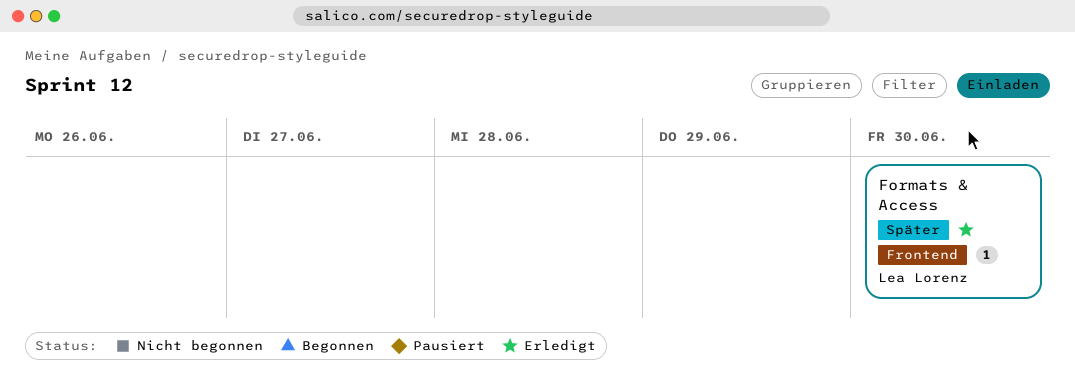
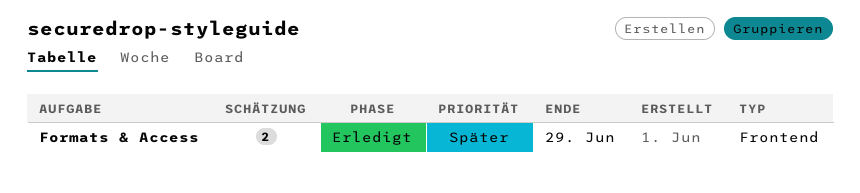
Formats & Access, estimate: 1 -> 2
Formats & Access, due: Jun 30 -> Jun 29

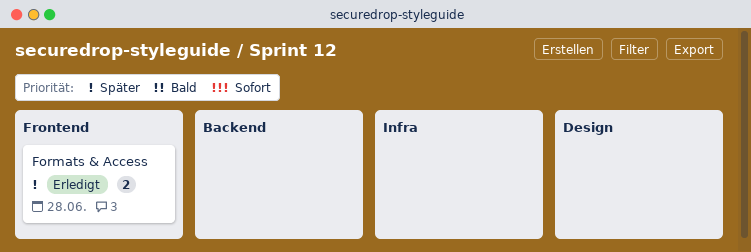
Formats & Access, due: Jun 29 -> Jun 28

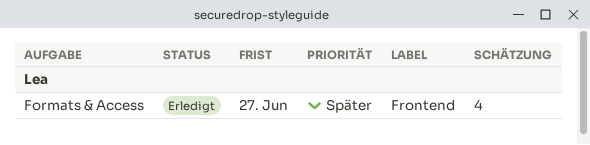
Formats & Access, estimate: 2 -> 4
Formats & Access, due: Jun 28 -> Jun 27

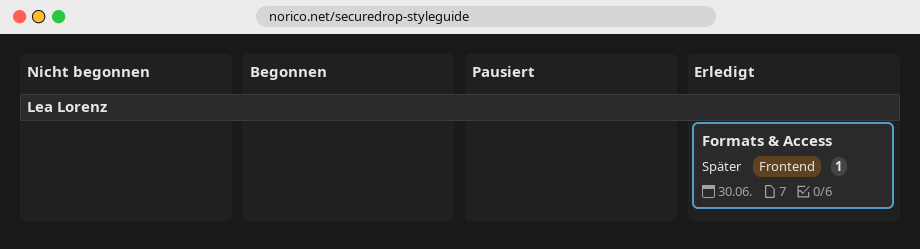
Formats & Access, estimate: 4 -> 1
Formats & Access, due: Jun 27 -> Jun 30

